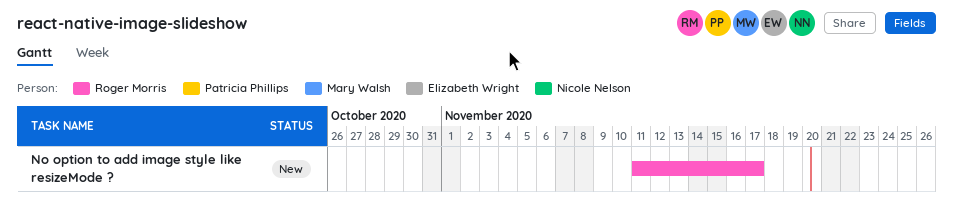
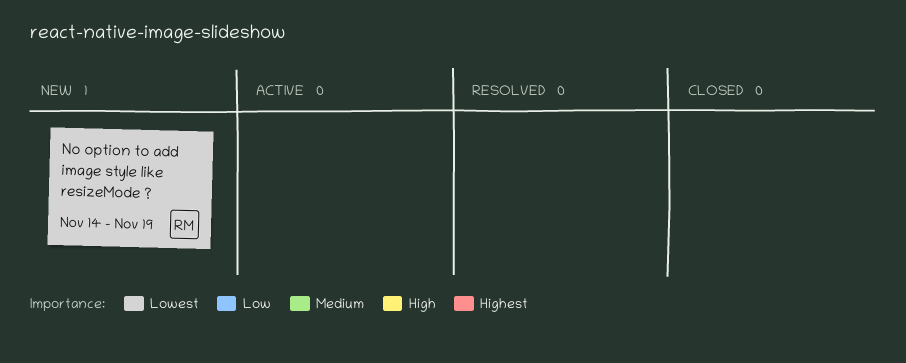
No option to add image style like resizeMode ?, start: Nov 11 -> Nov 14
No option to add image style like resizeMode ?, due: Nov 17 -> Nov 19

